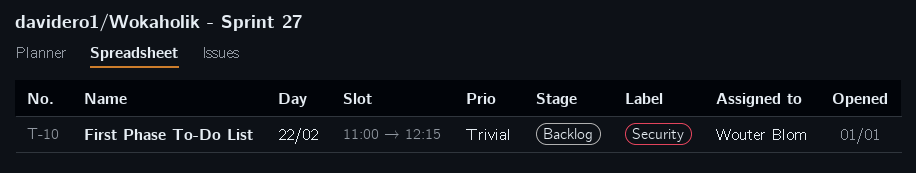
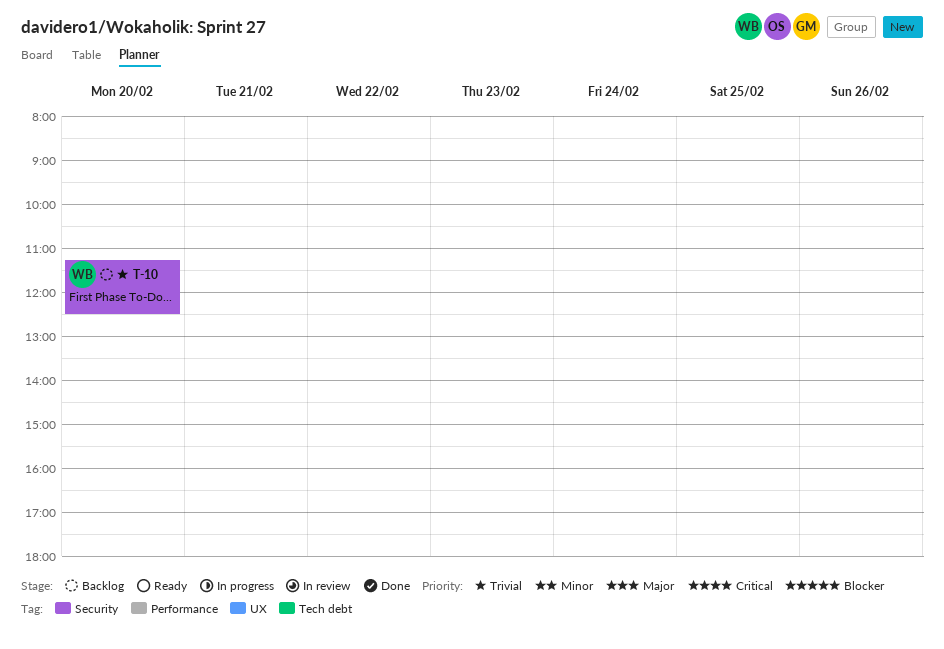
T-10, day: Feb 22 -> Feb 20
T-10, begins: 11:00 -> 11:15
T-10, ends: 12:15 -> 12:30

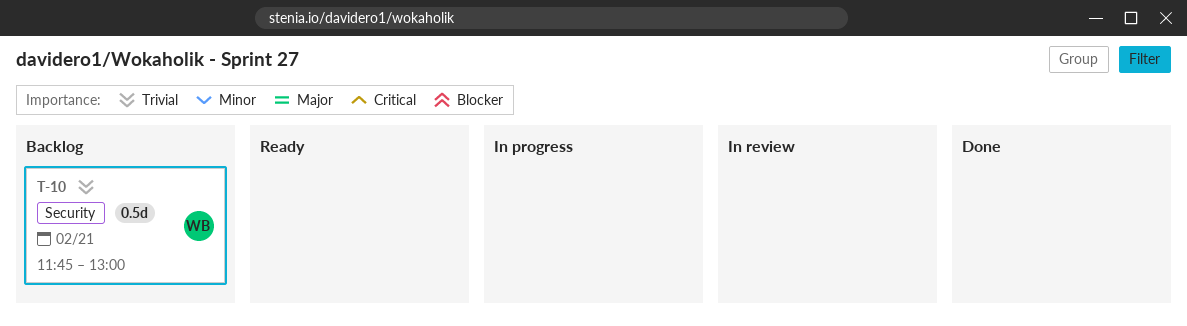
T-10, day: Feb 20 -> Feb 21
T-10, begins: 11:15 -> 11:45
T-10, ends: 12:30 -> 13:00

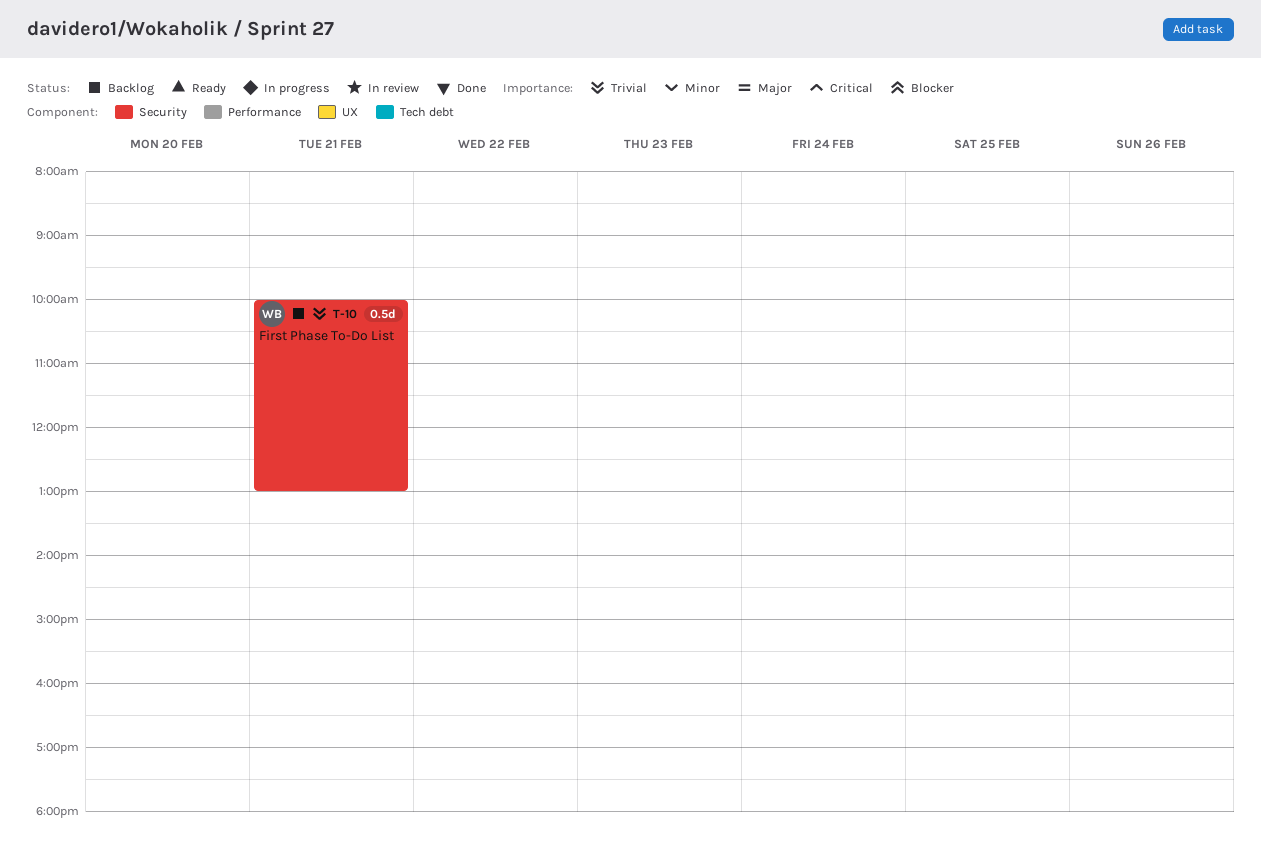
T-10, begins: 11:45 -> 10:00

